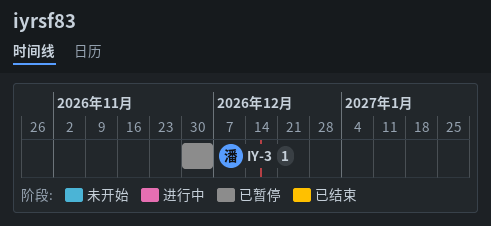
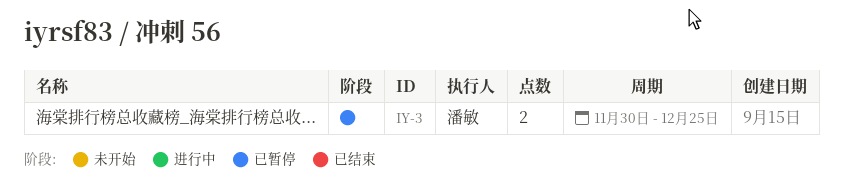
IY-3, estimate: 1 -> 2
IY-3, due: Dec 4 -> Dec 25

